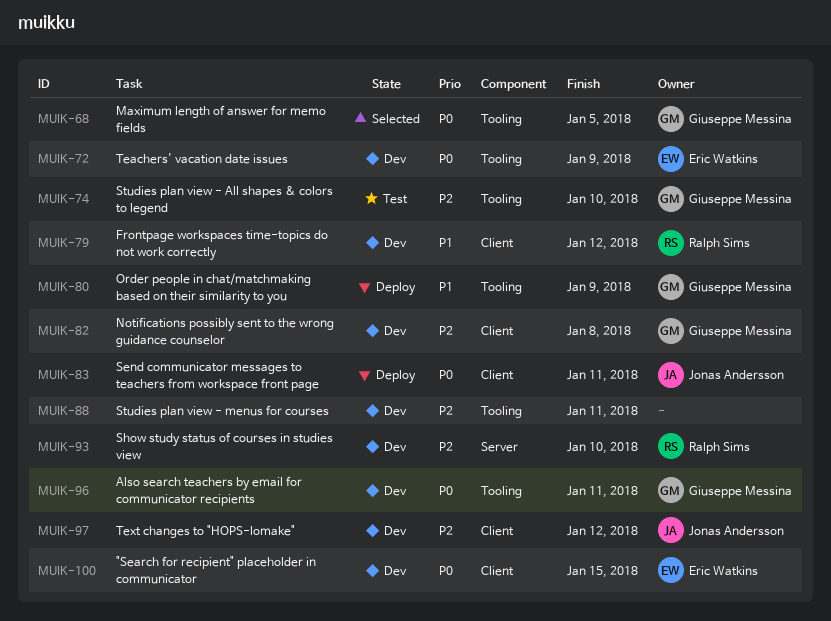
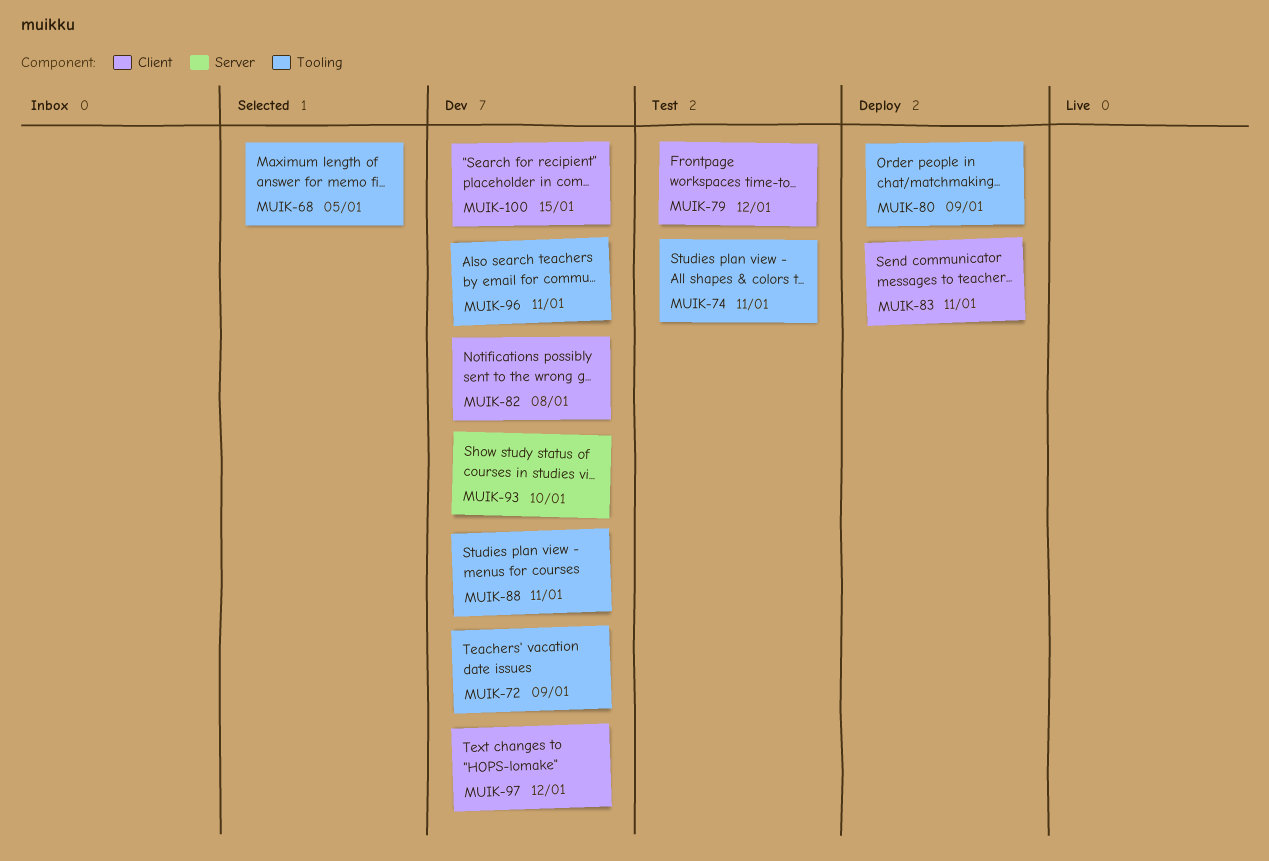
MUIK-74, due: Jan 10 -> Jan 11
MUIK-79, status: Dev -> Test

